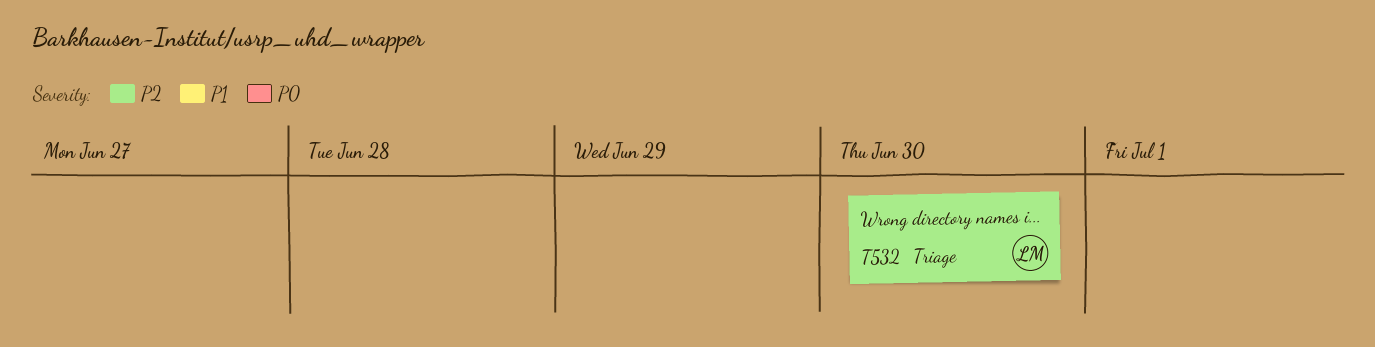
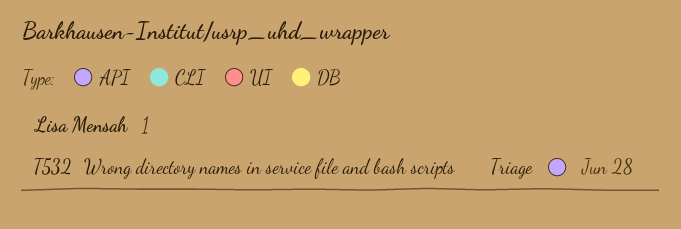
T532, due: Jun 30 -> Jun 28

